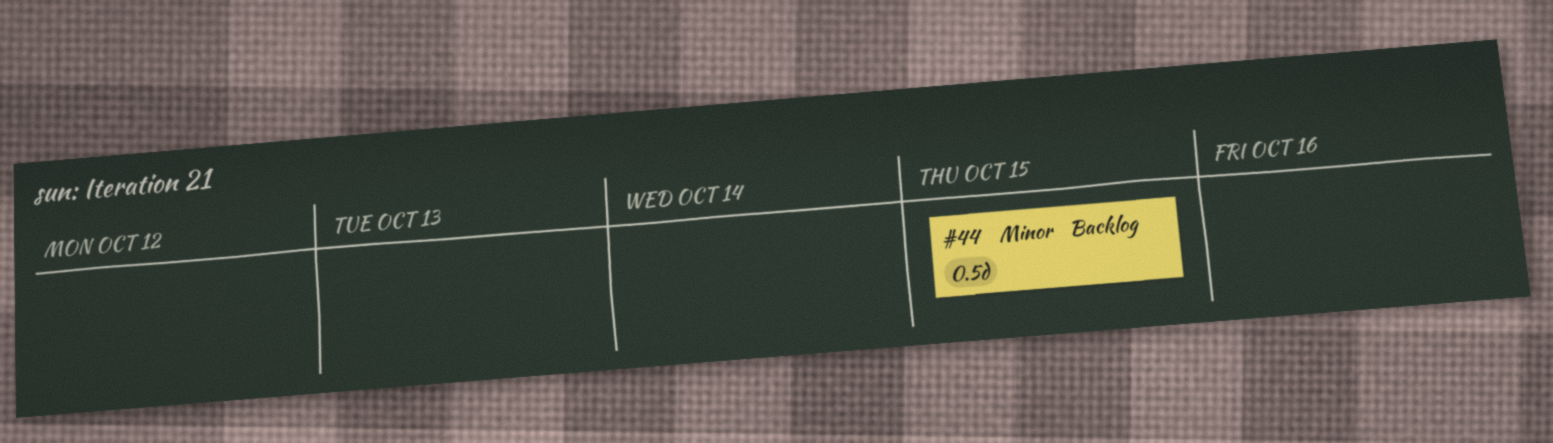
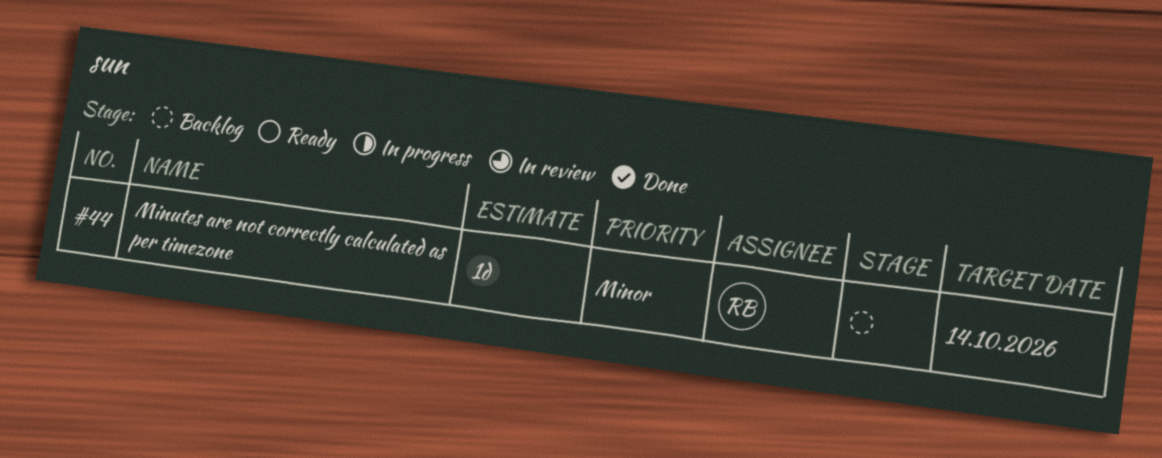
#44, estimate: 0.5d -> 1d
#44, due: Oct 15 -> Oct 14

